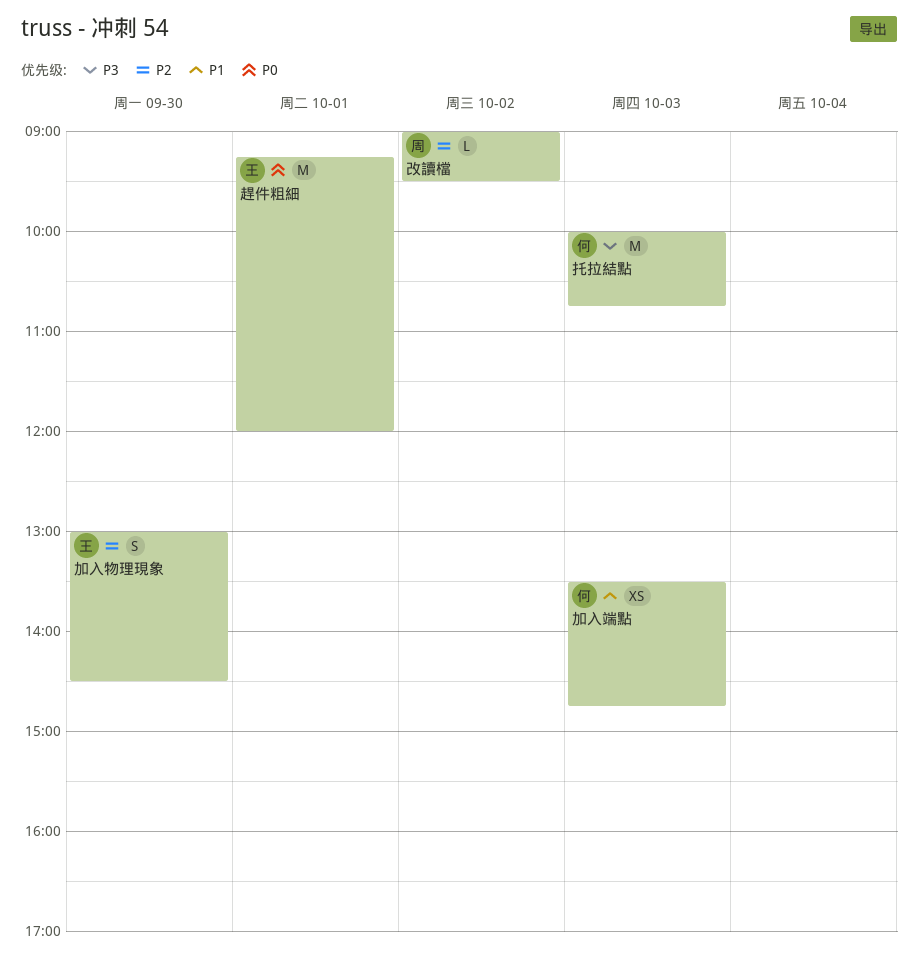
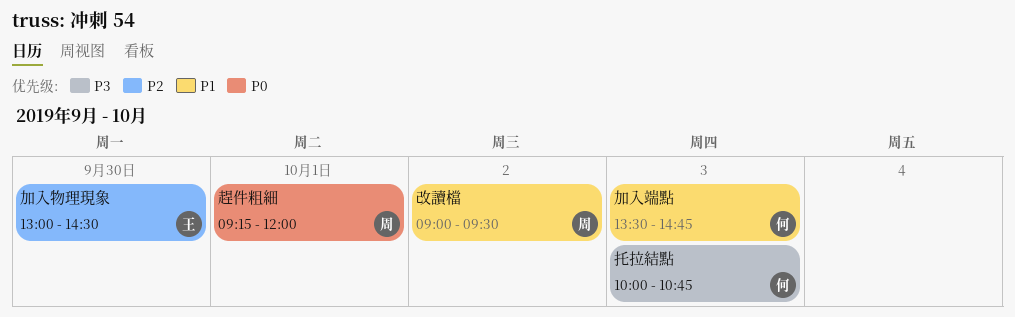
改讀檔, priority: P2 -> P1
趕件粗細, owner: 王 -> 周

